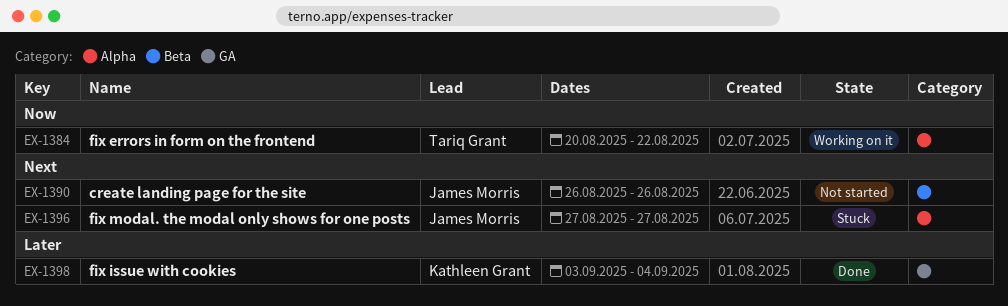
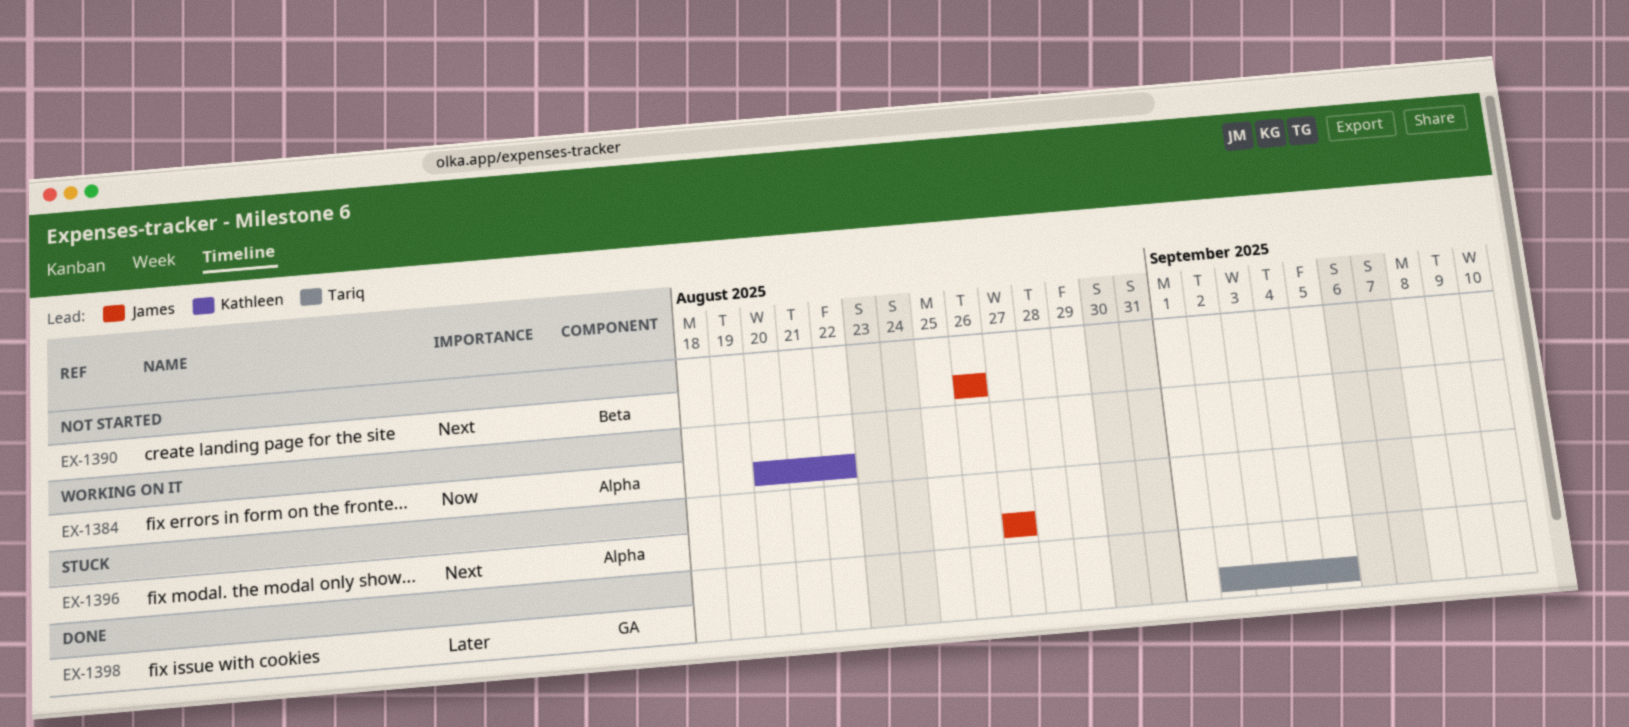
EX-1384, owner: Tariq Grant -> Kathleen Grant
EX-1398, owner: Kathleen Grant -> Tariq Grant
EX-1398, start: Sep 3 -> Sep 2
EX-1398, due: Sep 4 -> Sep 5

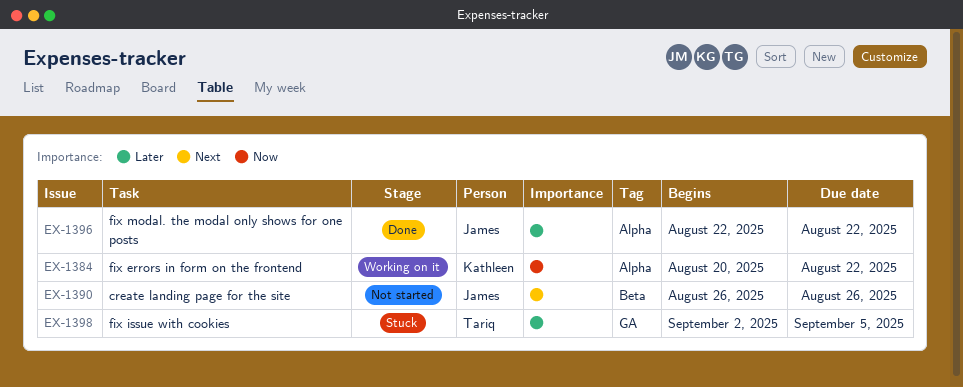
EX-1396, status: Stuck -> Done
EX-1396, priority: Next -> Later
EX-1396, start: Aug 27 -> Aug 22
EX-1396, due: Aug 27 -> Aug 22
EX-1398, status: Done -> Stuck

